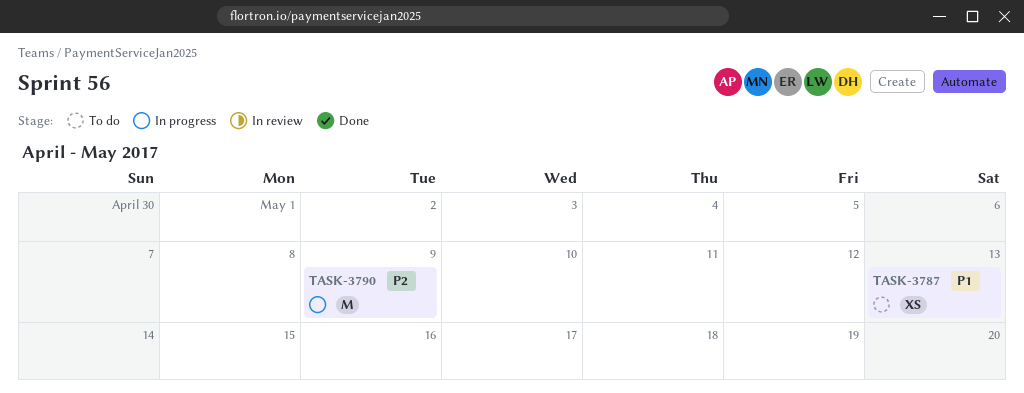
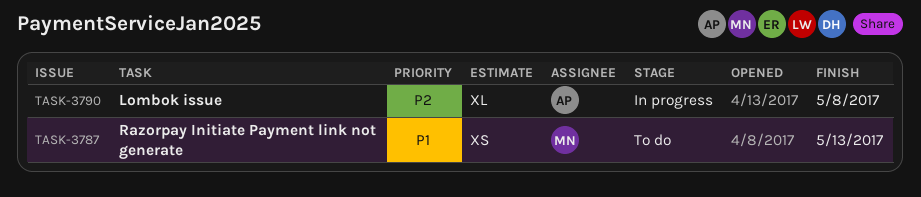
TASK-3790, estimate: M -> XL
TASK-3790, due: May 9 -> May 8

